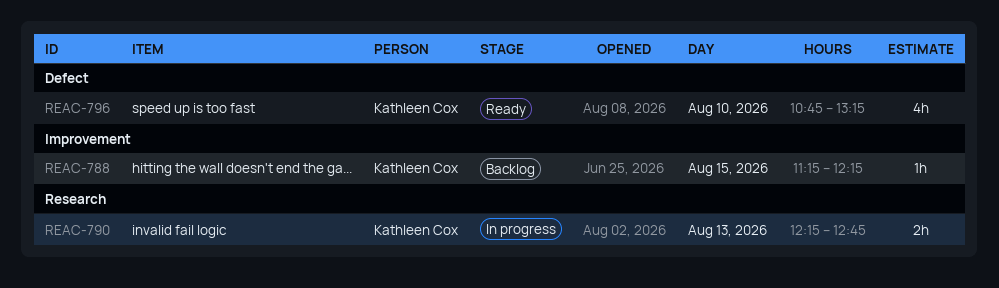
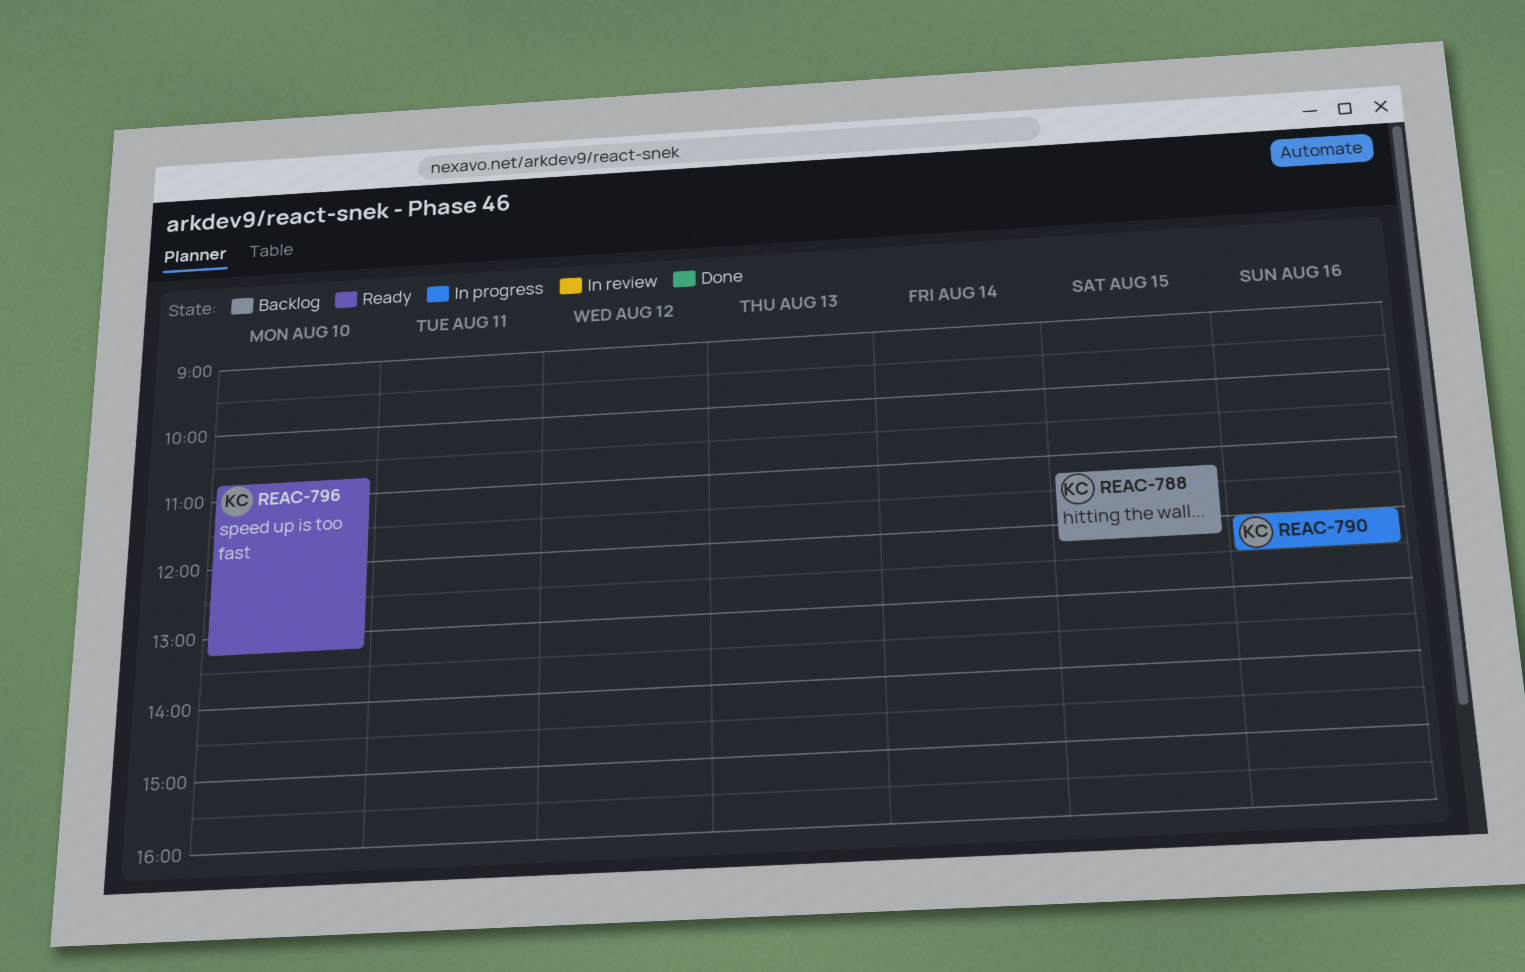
REAC-790, day: Aug 13 -> Aug 16
REAC-790, begins: 12:15 -> 12:00
REAC-790, ends: 12:45 -> 12:30

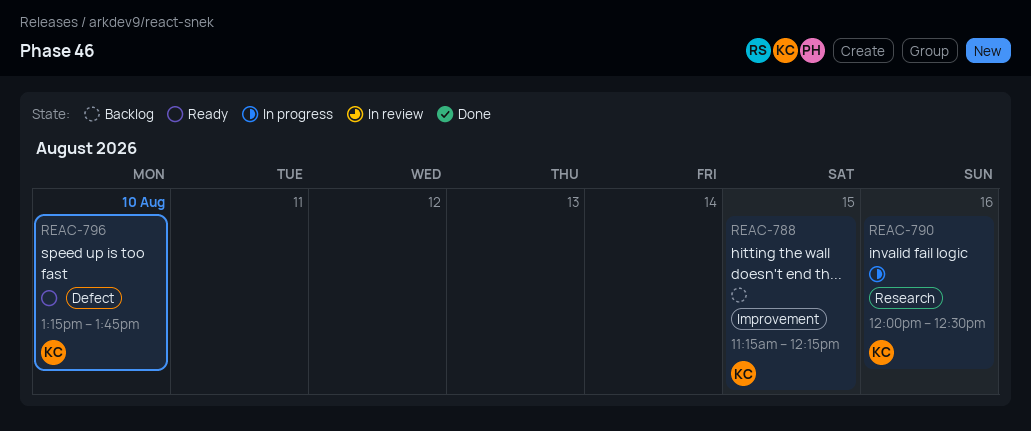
REAC-796, begins: 10:45 -> 13:15
REAC-796, ends: 13:15 -> 13:45

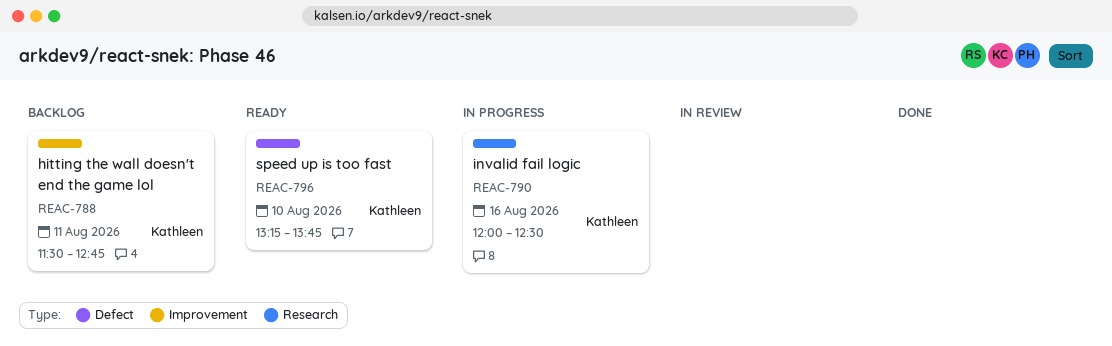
REAC-788, day: Aug 15 -> Aug 11
REAC-788, begins: 11:15 -> 11:30
REAC-788, ends: 12:15 -> 12:45

